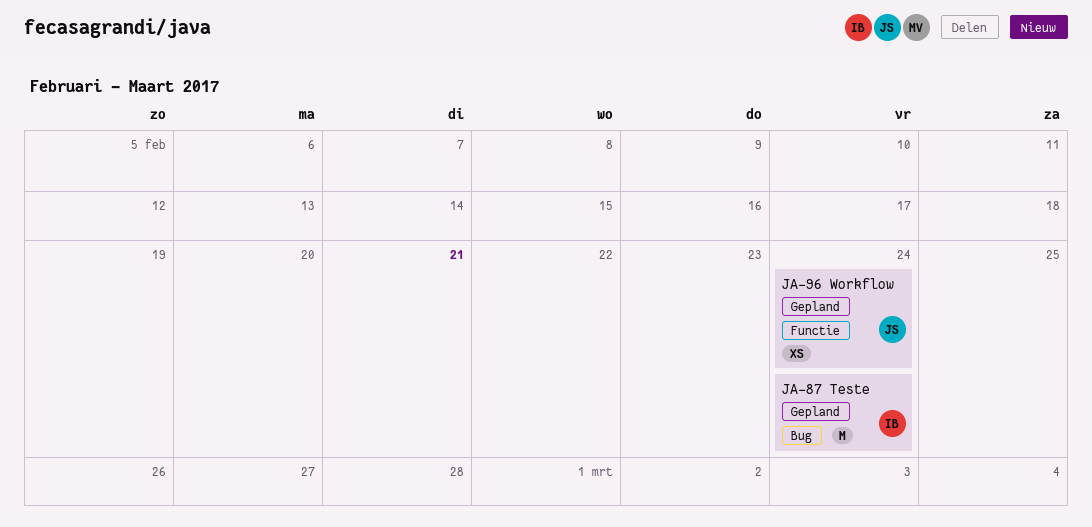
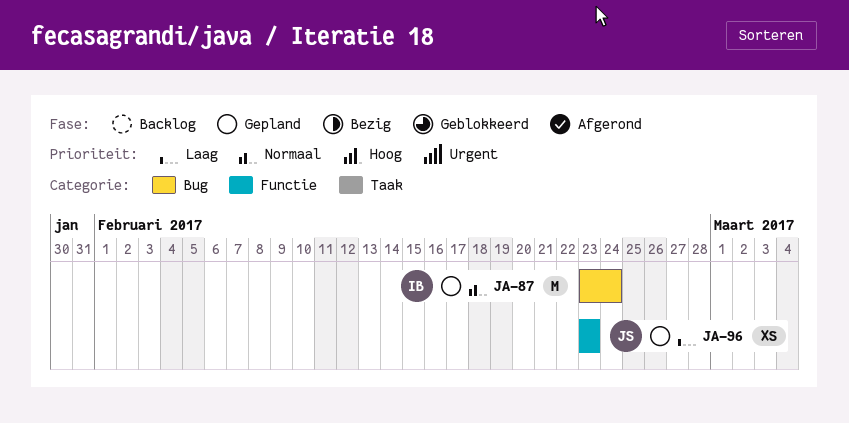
JA-96, due: Feb 24 -> Feb 23

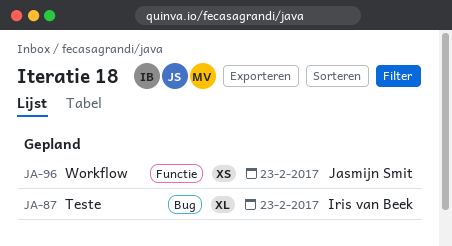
JA-87, estimate: M -> XL
JA-87, due: Feb 24 -> Feb 23

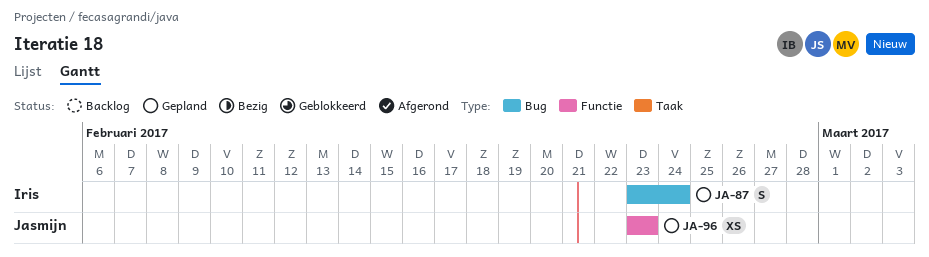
JA-87, estimate: XL -> S
JA-87, due: Feb 23 -> Feb 24

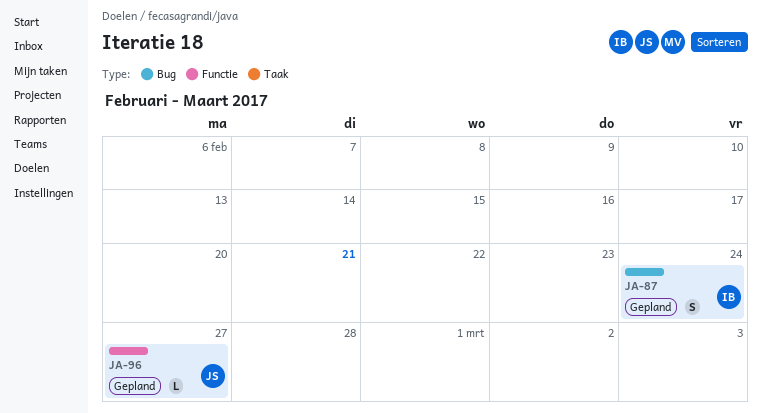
JA-96, estimate: XS -> L
JA-96, due: Feb 23 -> Feb 27

